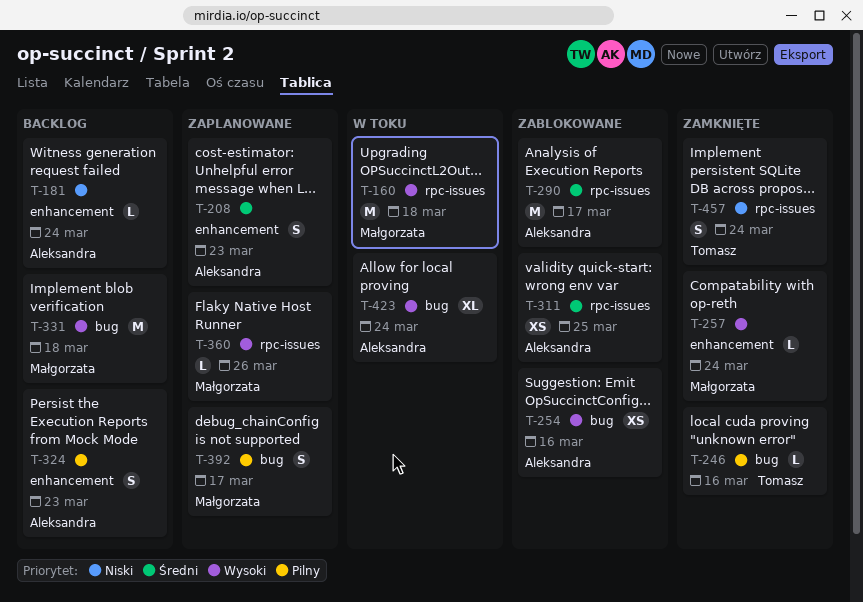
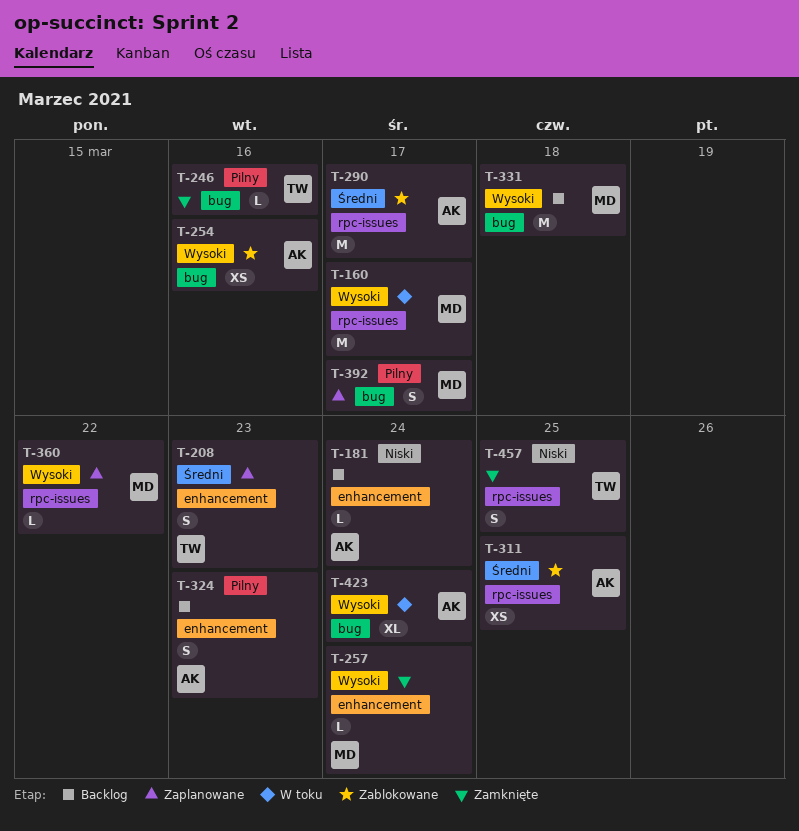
T-160, due: Mar 18 -> Mar 17
T-208, owner: Aleksandra -> Tomasz
T-360, due: Mar 26 -> Mar 22
T-457, due: Mar 24 -> Mar 25

